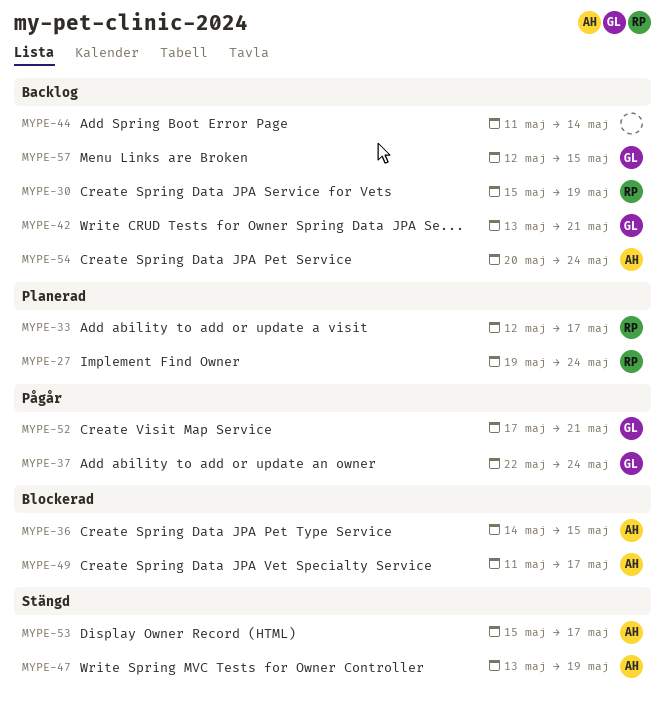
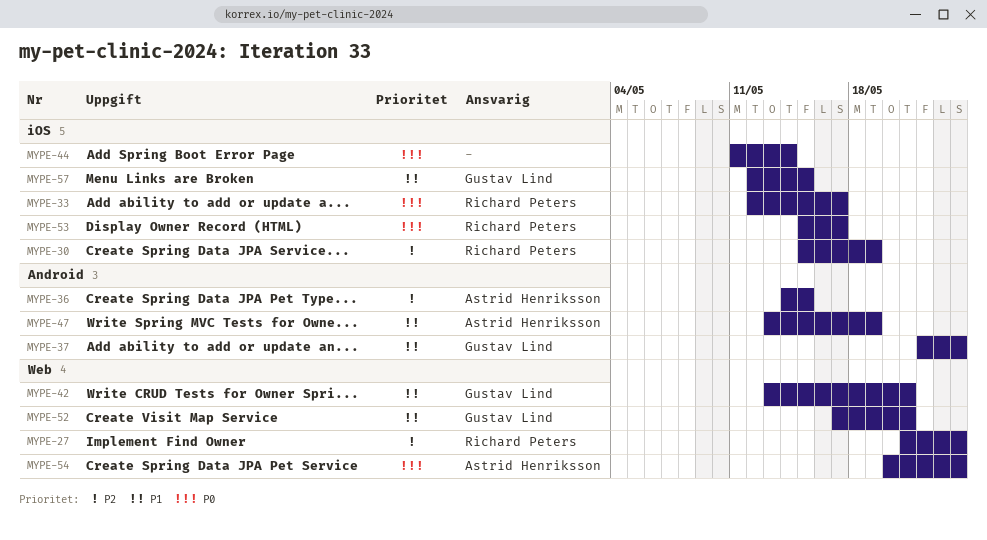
MYPE-27, start: May 19 -> May 21
MYPE-49: present -> none
MYPE-53, owner: Astrid Henriksson -> Richard Peters

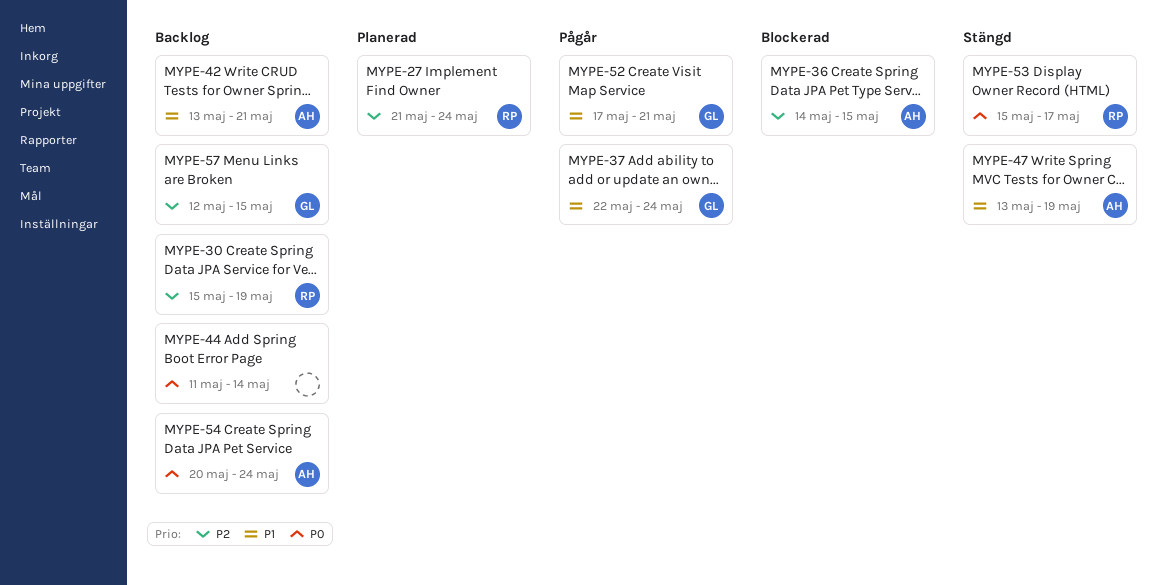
MYPE-33: present -> none
MYPE-42, owner: Gustav Lind -> Astrid Henriksson
MYPE-57, priority: P1 -> P2

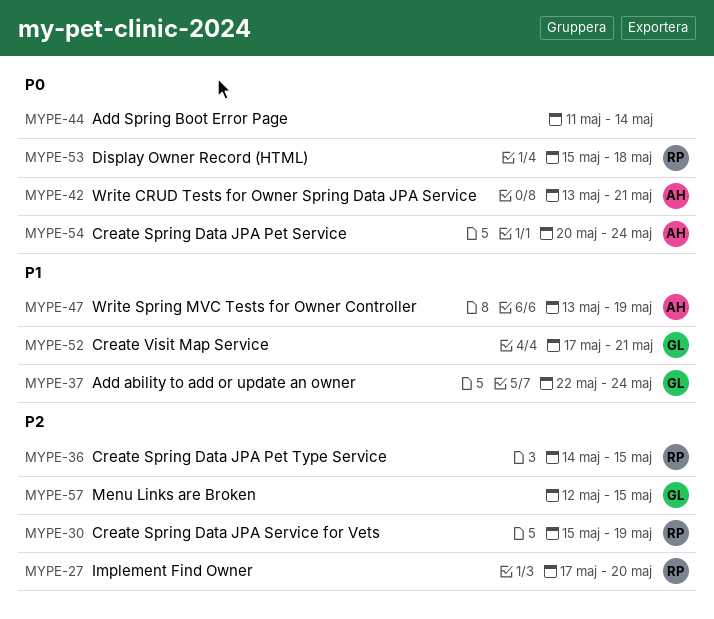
MYPE-27, start: May 21 -> May 17
MYPE-27, due: May 24 -> May 20
MYPE-36, owner: AH -> RP
MYPE-42, priority: P1 -> P0
MYPE-53, due: May 17 -> May 18

